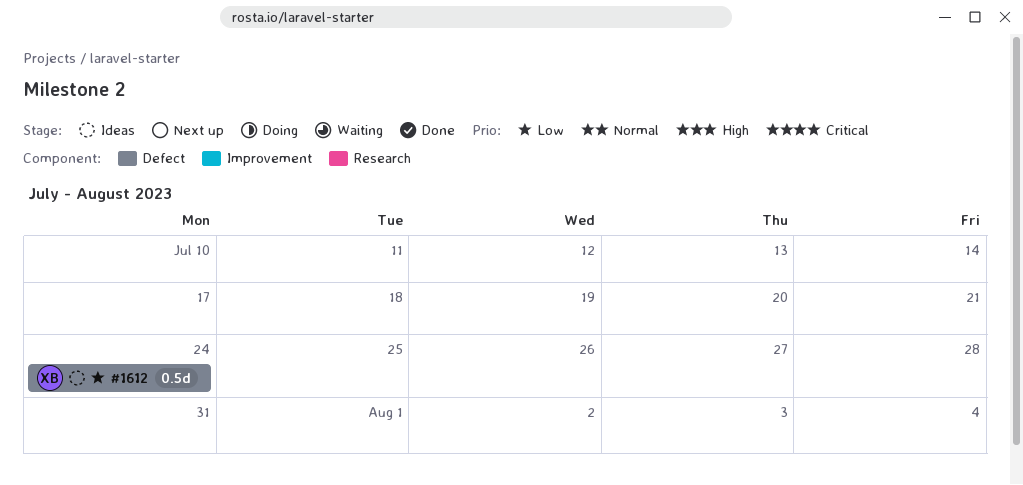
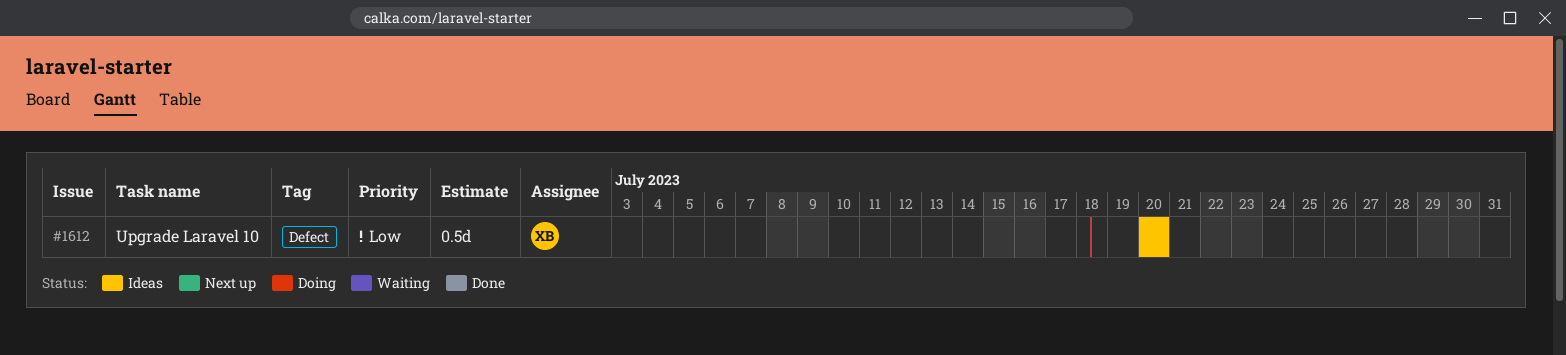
#1612, start: Jul 24 -> Jul 20
#1612, due: Jul 24 -> Jul 20

